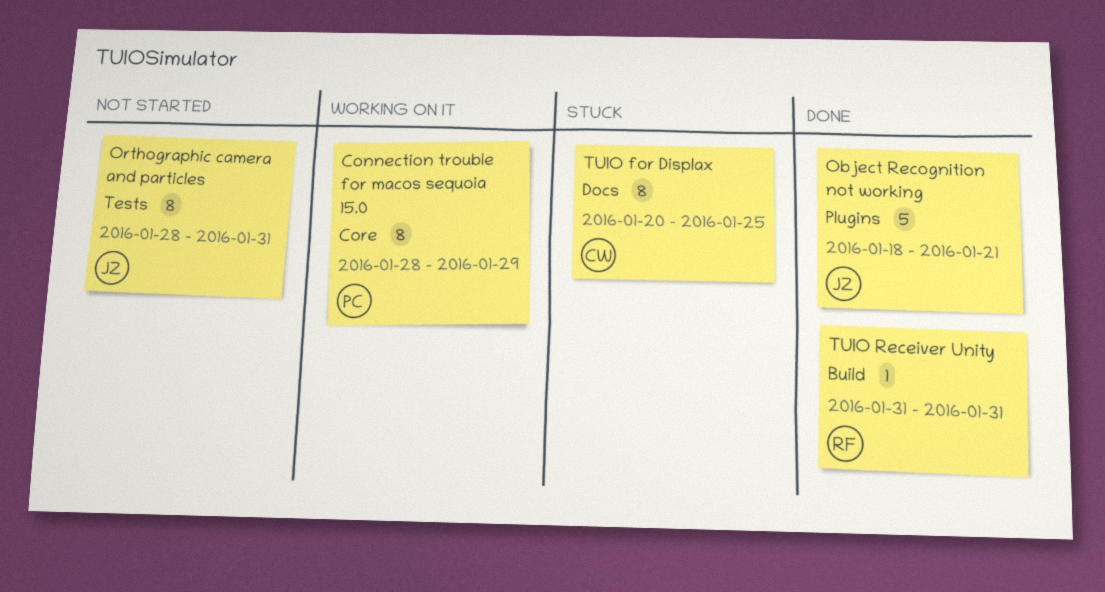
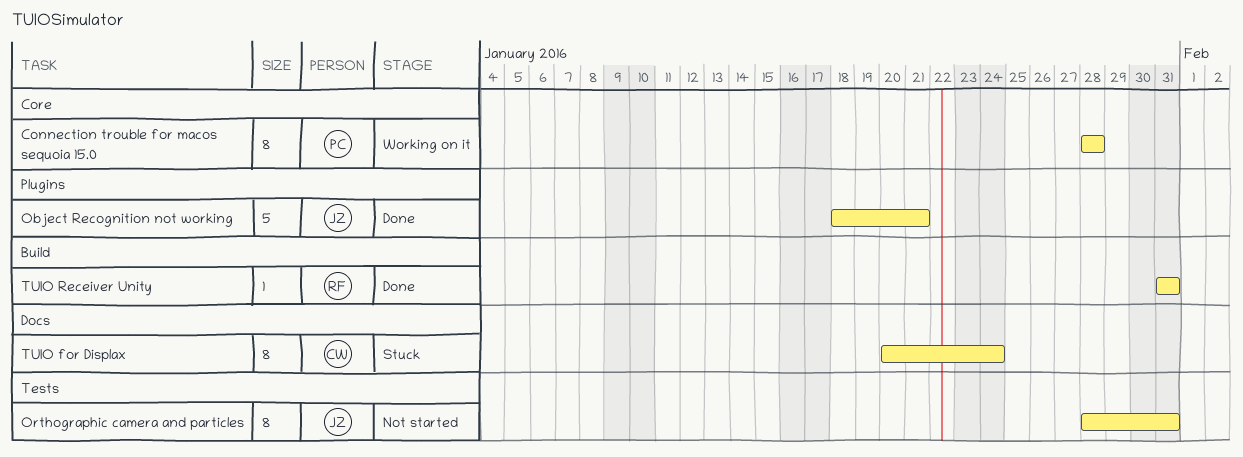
Connection trouble for macos sequoia 15.0, due: Jan 29 -> Jan 28
TUIO for Displax, due: Jan 25 -> Jan 24

